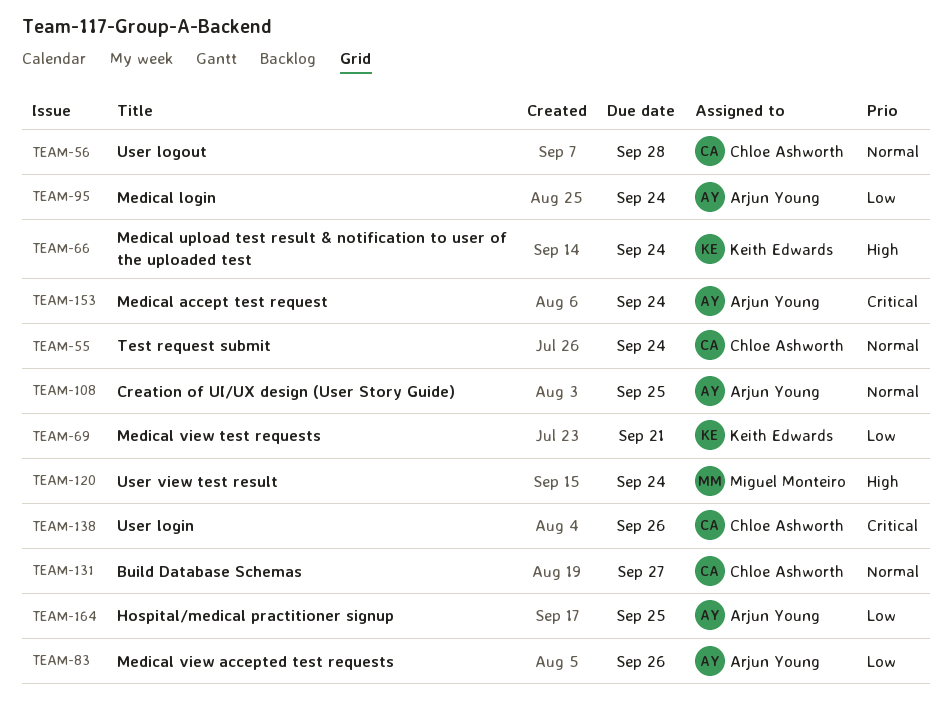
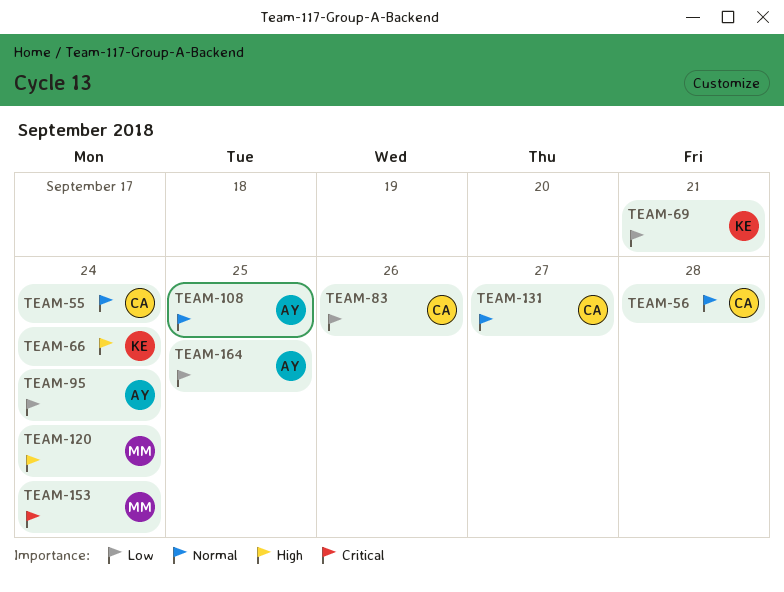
TEAM-83, owner: Arjun Young -> Chloe Ashworth
TEAM-138: present -> none
TEAM-153, owner: Arjun Young -> Miguel Monteiro

